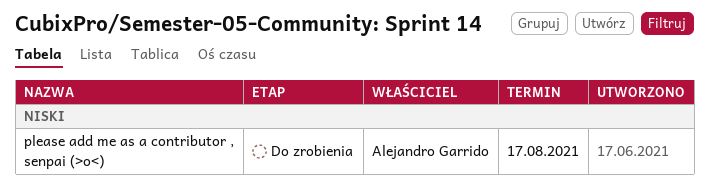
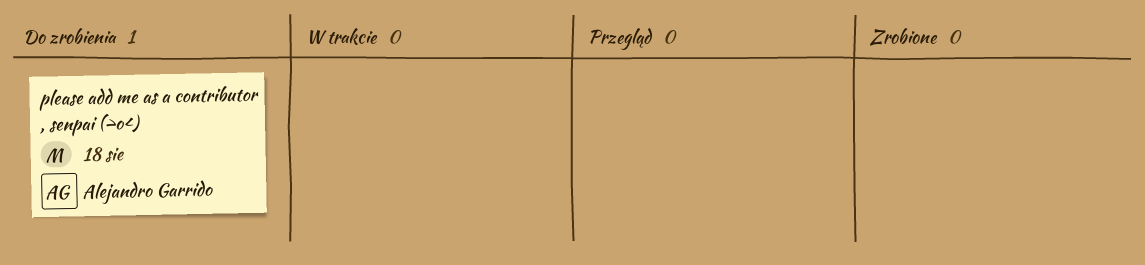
please add me as a contributor , senpai (>o<), due: Aug 17 -> Aug 18

